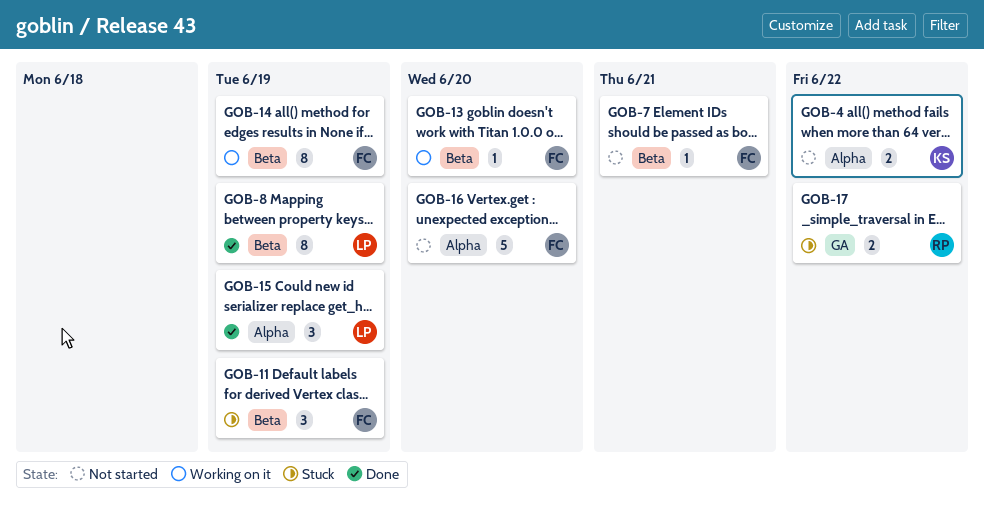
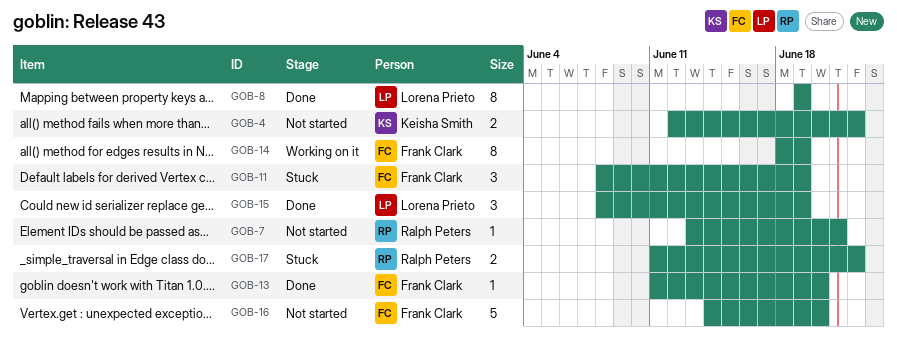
GOB-7, owner: Frank Clark -> Ralph Peters
GOB-13, status: Working on it -> Done

